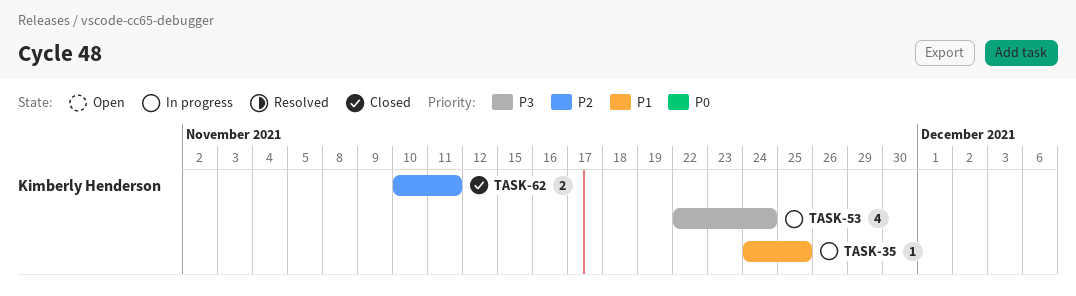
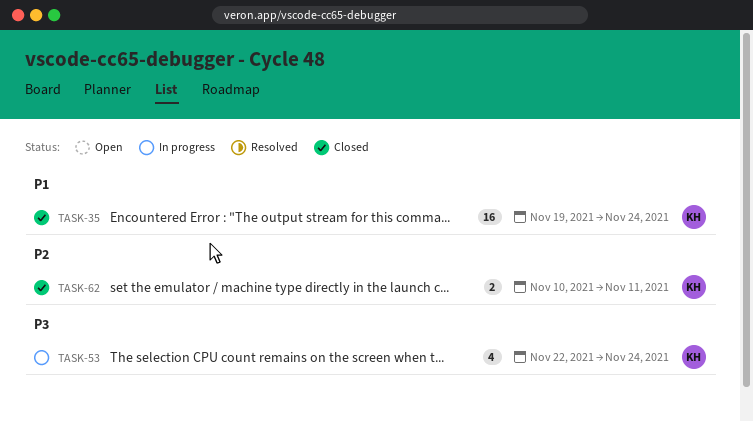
TASK-35, status: In progress -> Closed
TASK-35, estimate: 1 -> 16
TASK-35, start: Nov 24 -> Nov 19
TASK-35, due: Nov 25 -> Nov 24

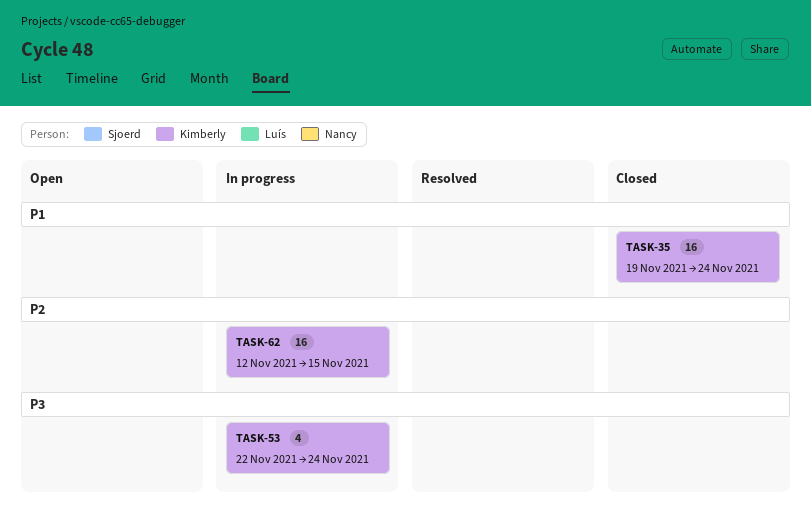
TASK-62, status: Closed -> In progress
TASK-62, estimate: 2 -> 16
TASK-62, start: Nov 10 -> Nov 12
TASK-62, due: Nov 11 -> Nov 15

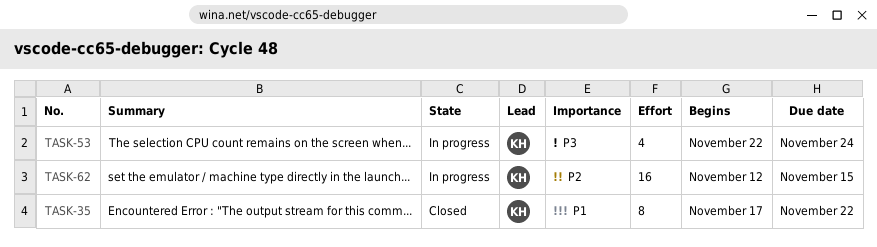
TASK-35, estimate: 16 -> 8
TASK-35, start: Nov 19 -> Nov 17
TASK-35, due: Nov 24 -> Nov 22

